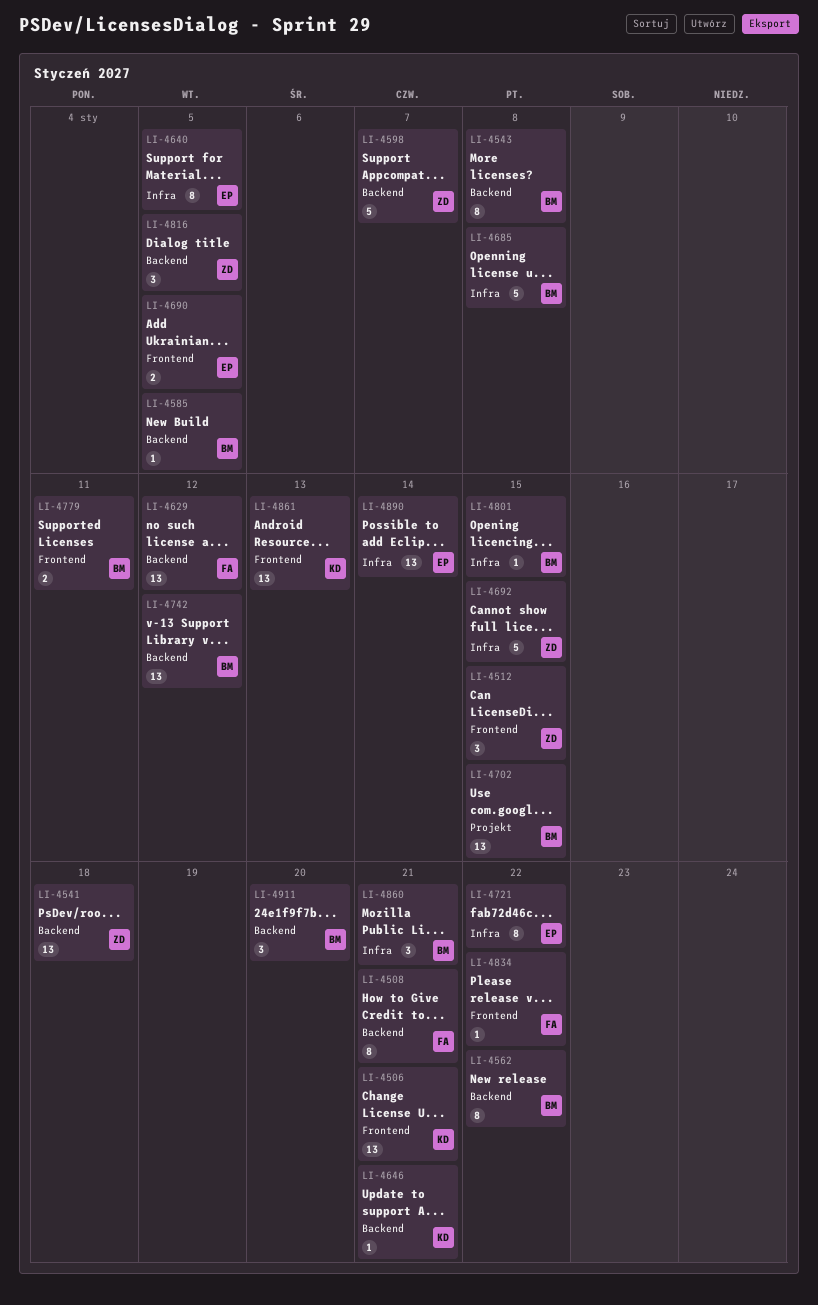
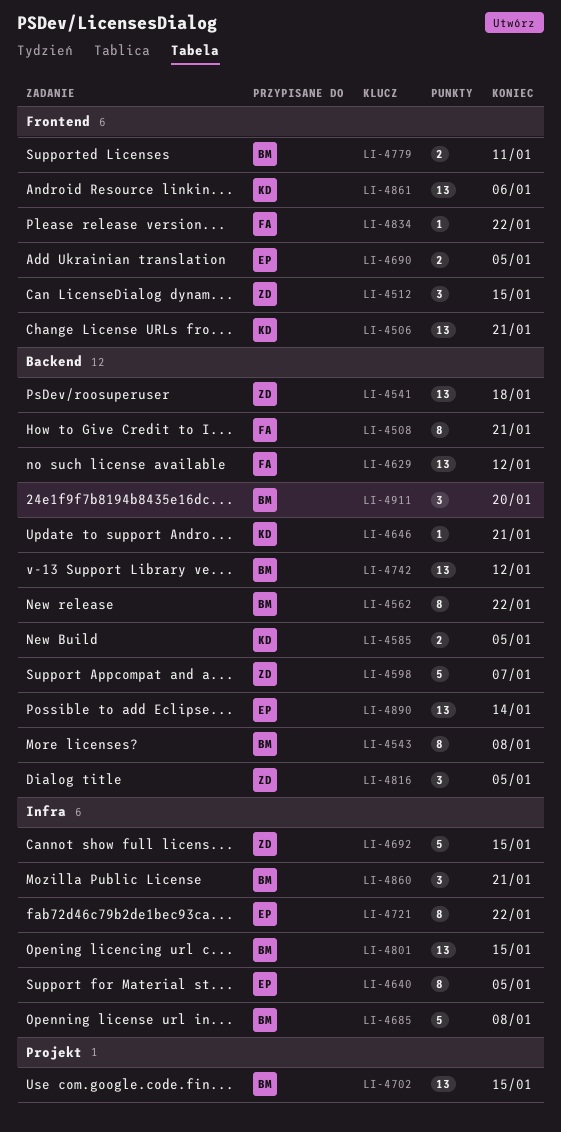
LI-4585, owner: BM -> KD
LI-4585, estimate: 1 -> 2
LI-4801, estimate: 1 -> 13
LI-4861, due: Jan 13 -> Jan 6
LI-4890, label: Infra -> Backend

